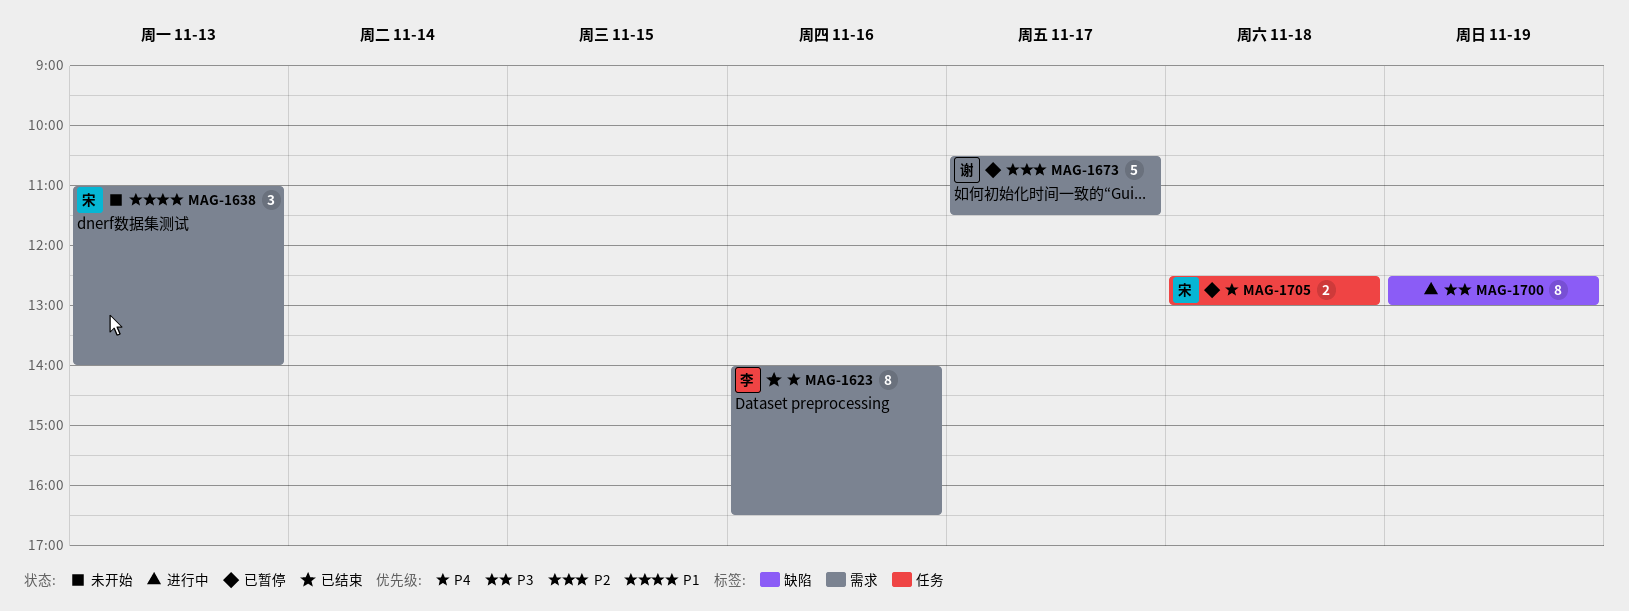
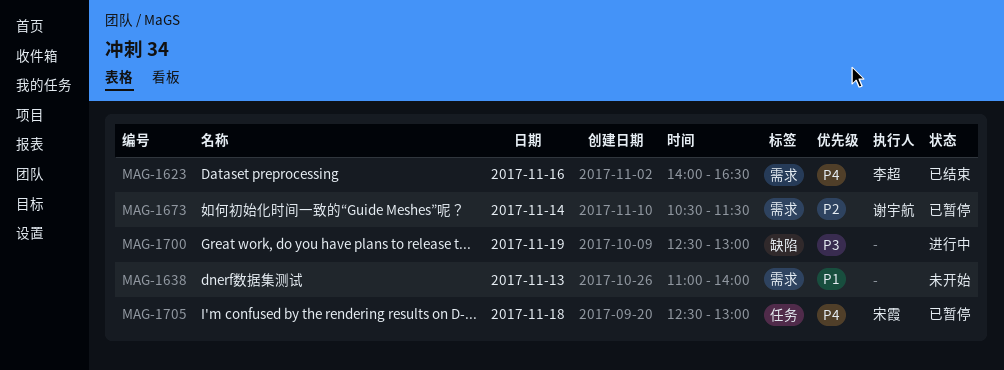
MAG-1638, owner: 宋霞 -> none
MAG-1673, day: Nov 17 -> Nov 14

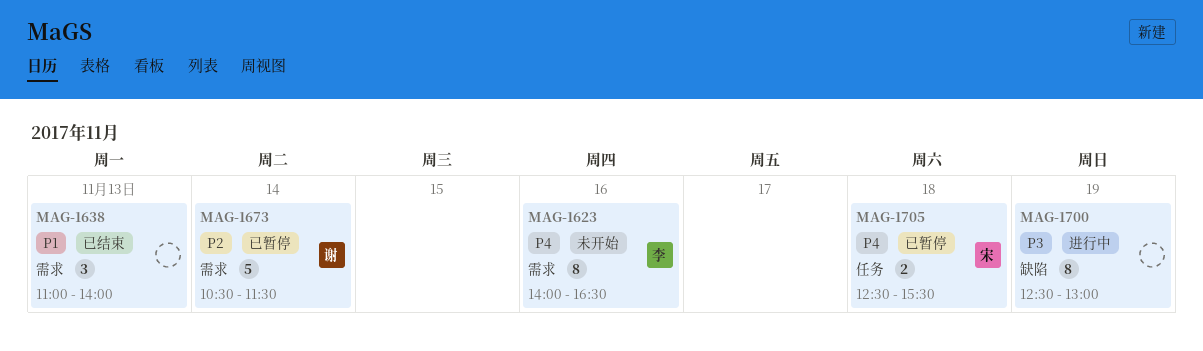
MAG-1623, status: 已结束 -> 未开始
MAG-1638, status: 未开始 -> 已结束
MAG-1705, ends: 13:00 -> 15:30

